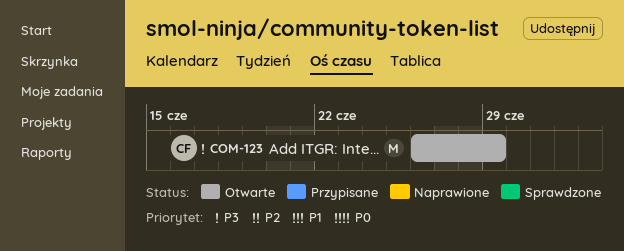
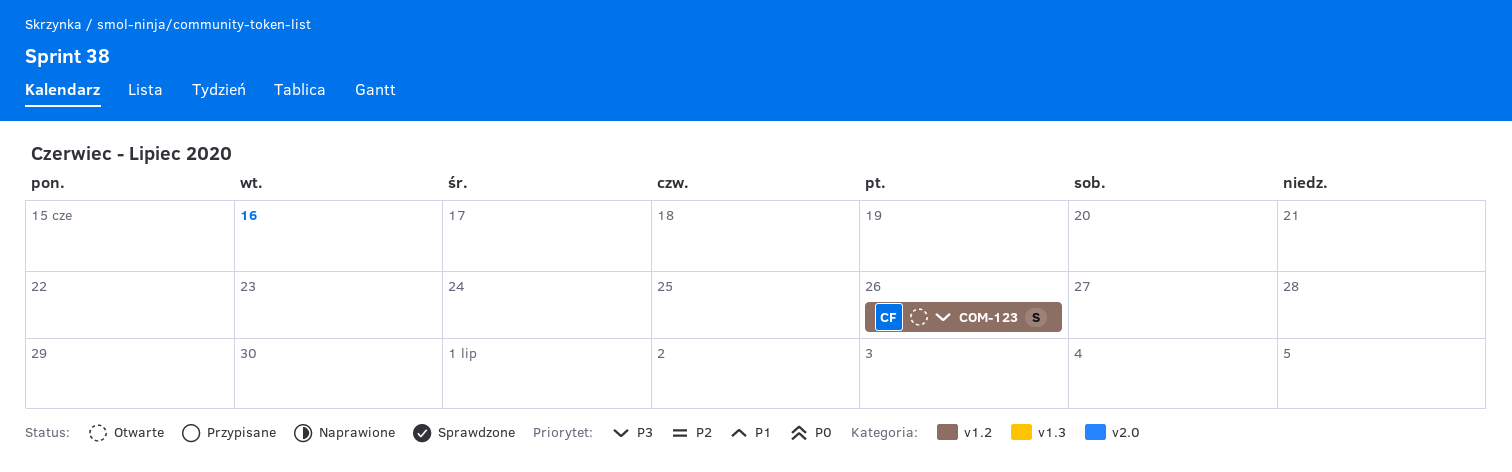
COM-123, estimate: M -> S
COM-123, due: Jun 29 -> Jun 26

